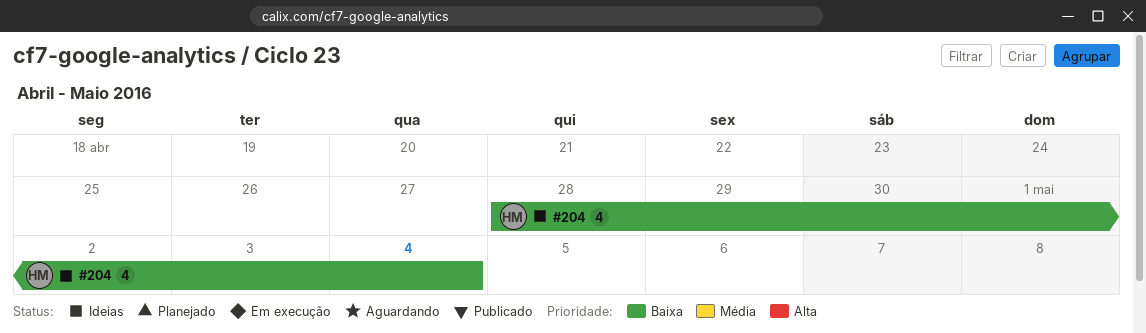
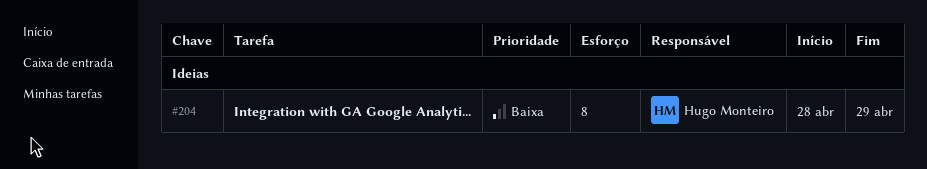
#204, estimate: 4 -> 8
#204, due: May 4 -> Apr 29

